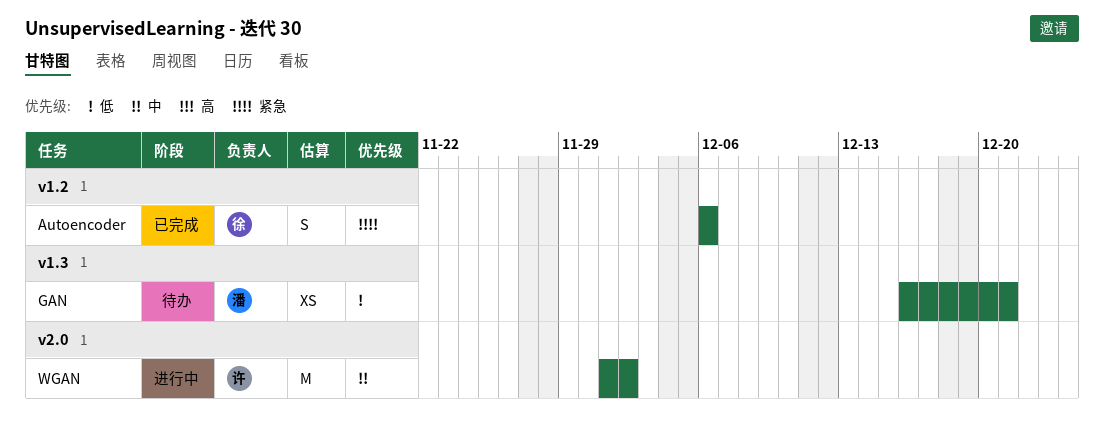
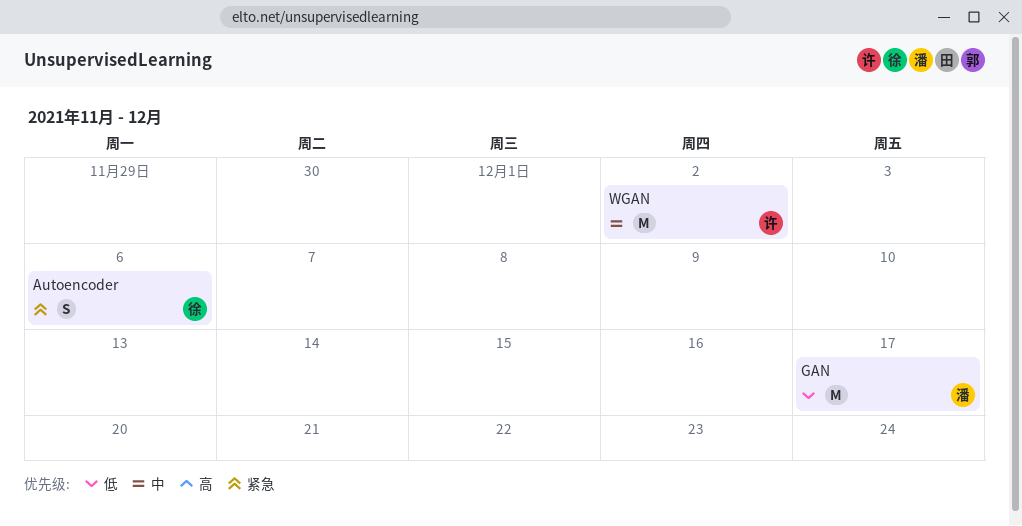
GAN, estimate: XS -> M
GAN, due: Dec 21 -> Dec 17

